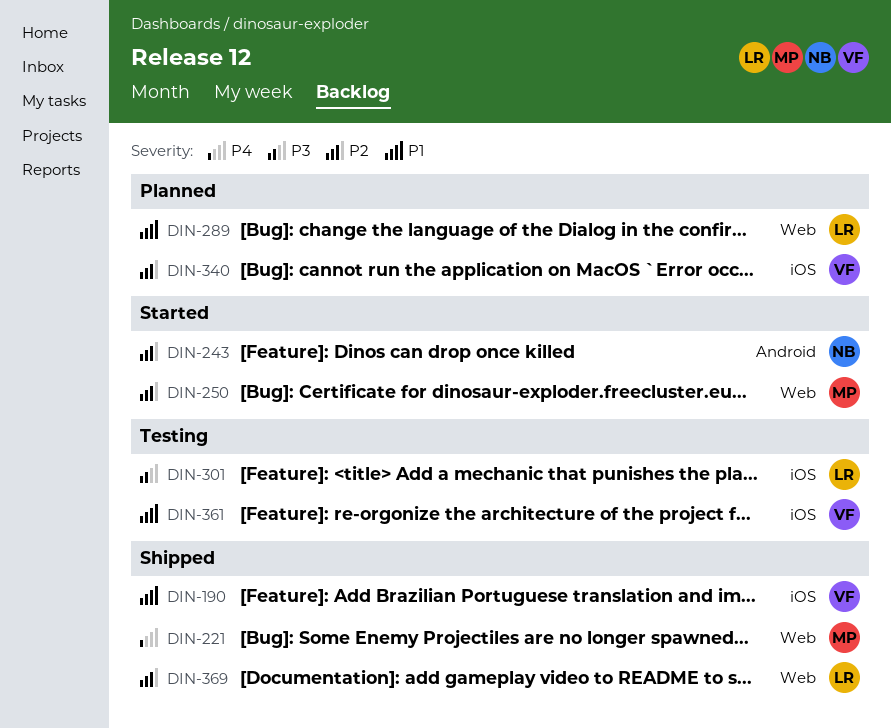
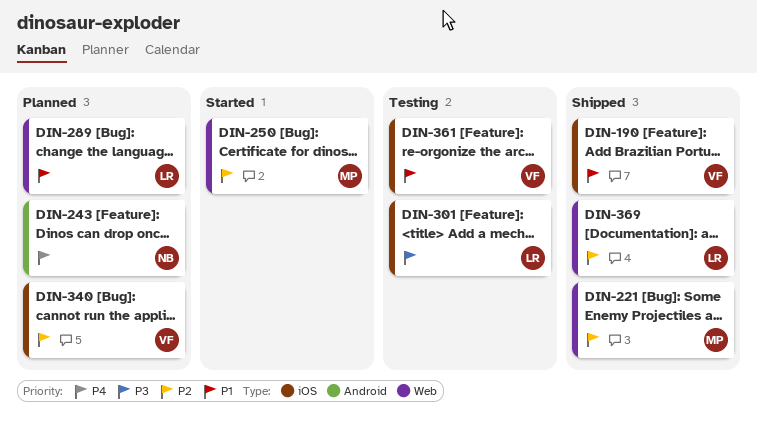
DIN-221, priority: P4 -> P2
DIN-243, status: Started -> Planned
DIN-243, priority: P2 -> P4

